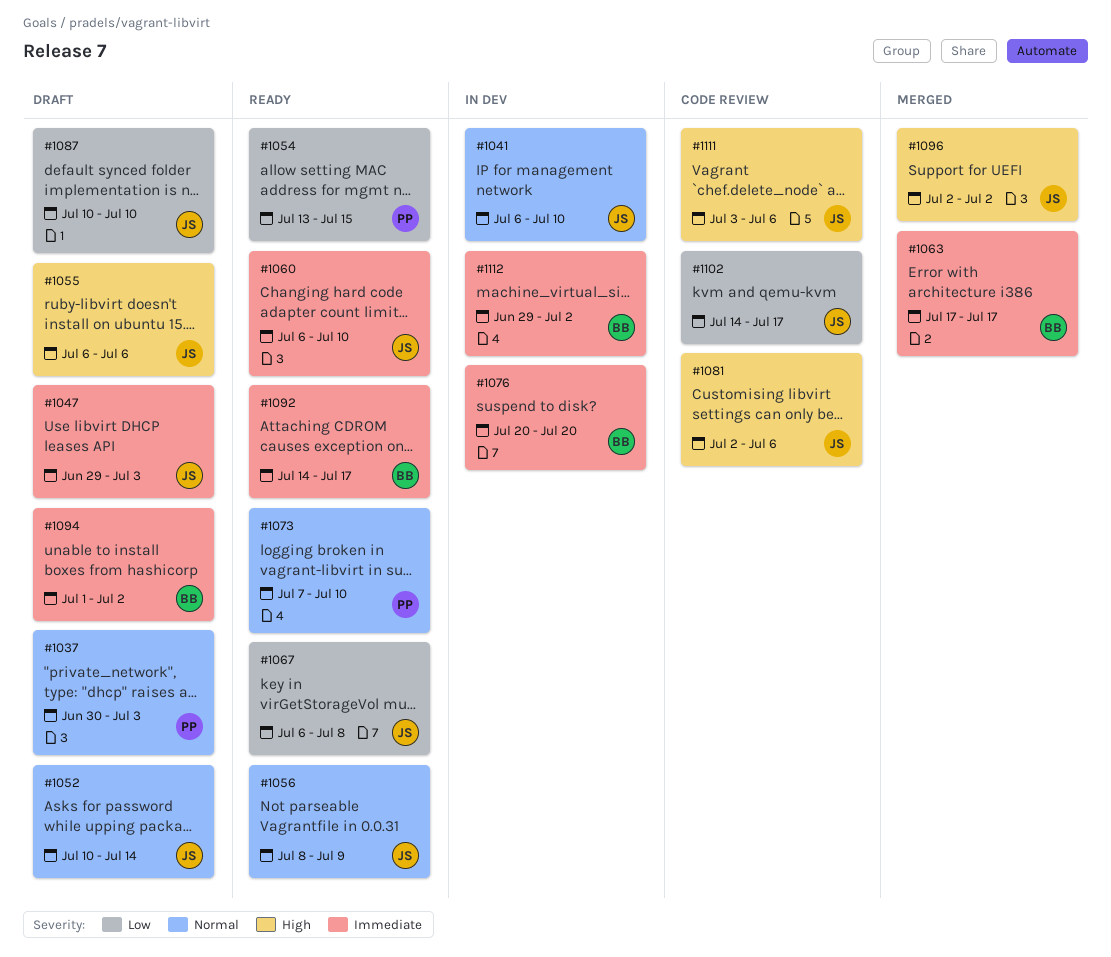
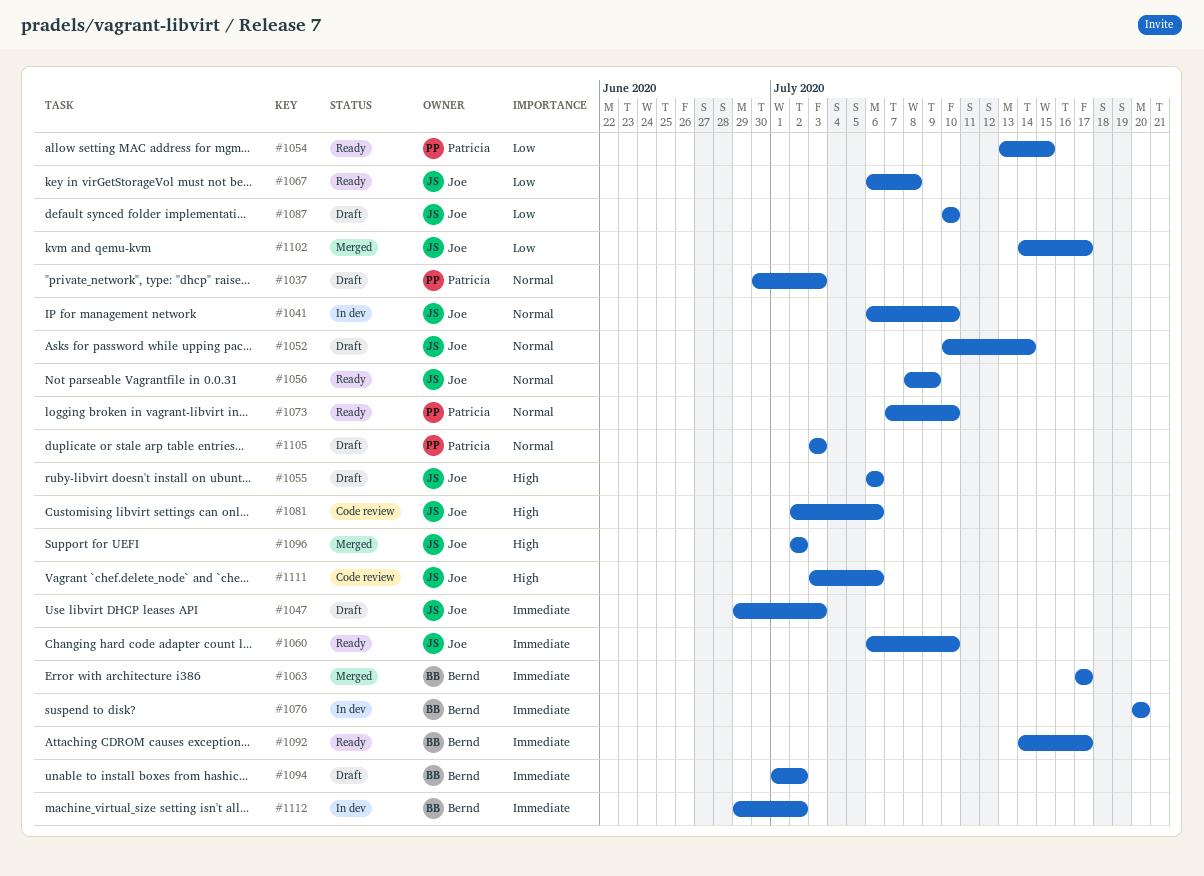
#1102, status: Code review -> Merged
#1105: none -> present

